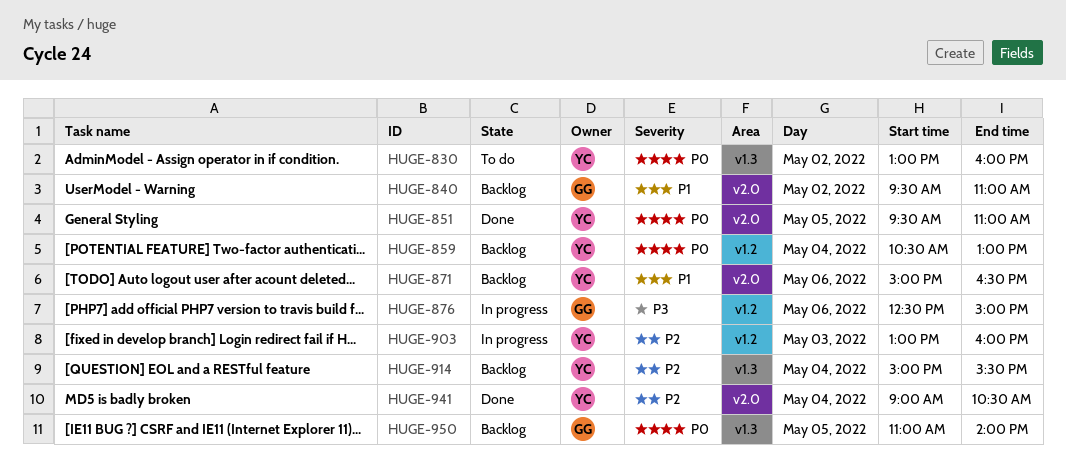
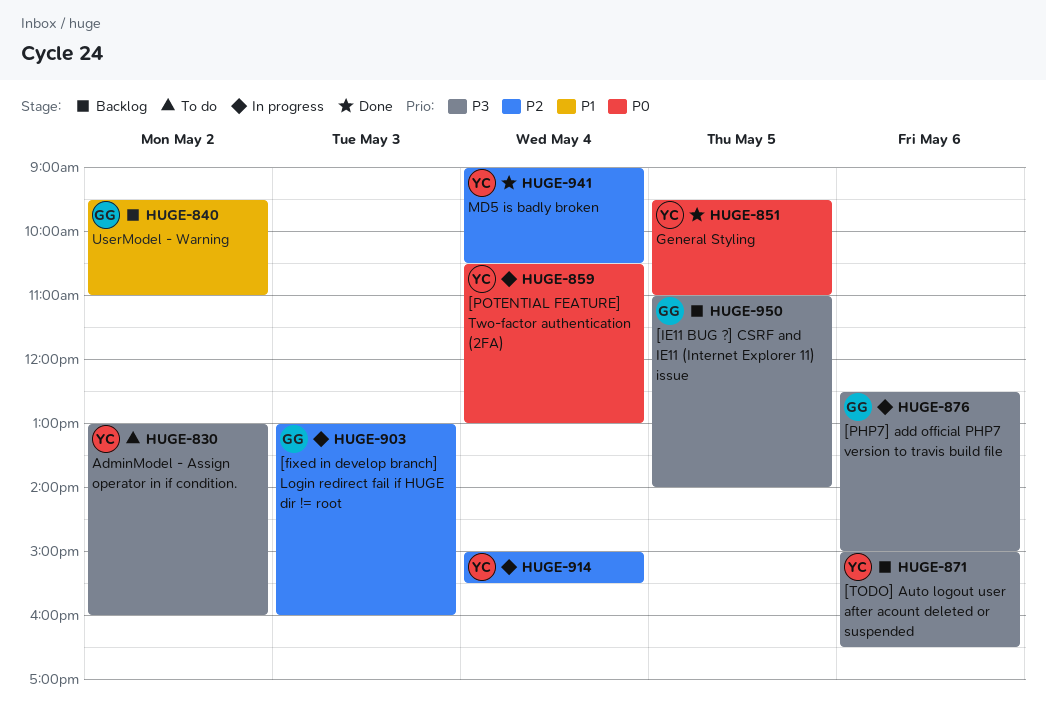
HUGE-830, priority: P0 -> P3
HUGE-859, status: Backlog -> In progress
HUGE-871, priority: P1 -> P3
HUGE-903, owner: YC -> GG
HUGE-914, status: Backlog -> In progress
HUGE-950, priority: P0 -> P3

